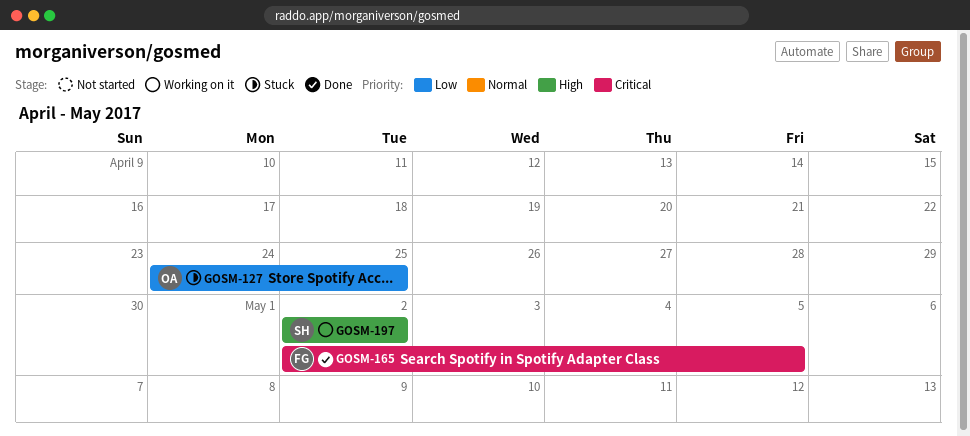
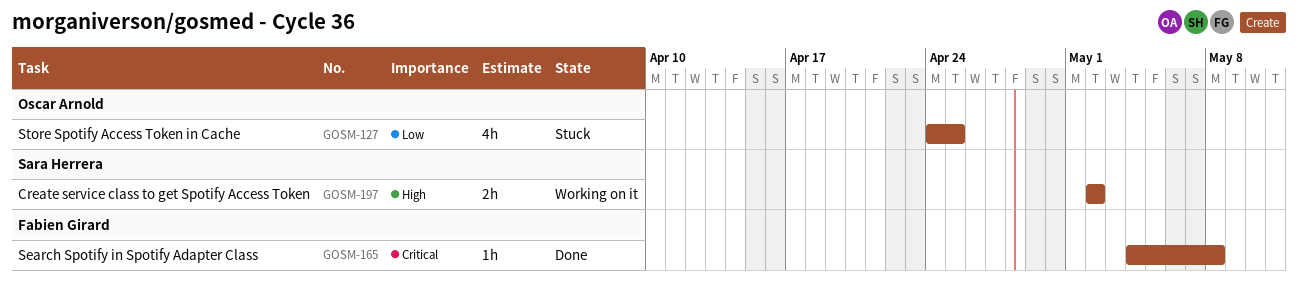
GOSM-165, start: May 2 -> May 4
GOSM-165, due: May 5 -> May 8

